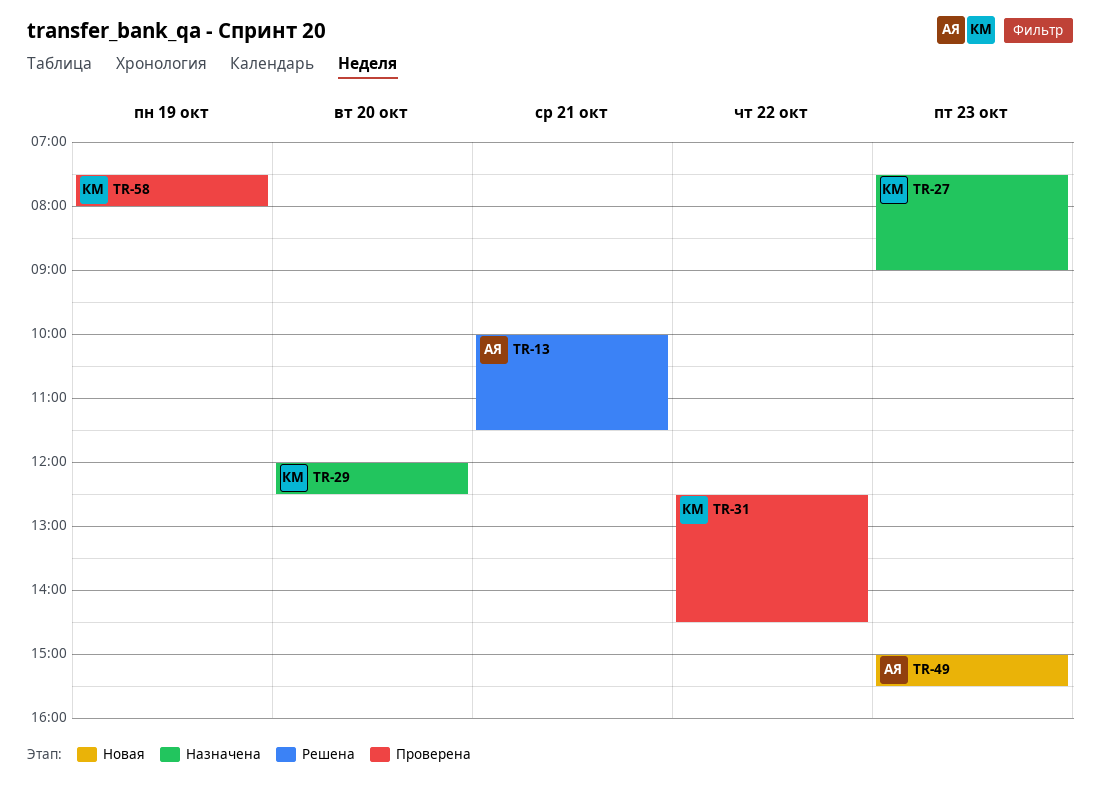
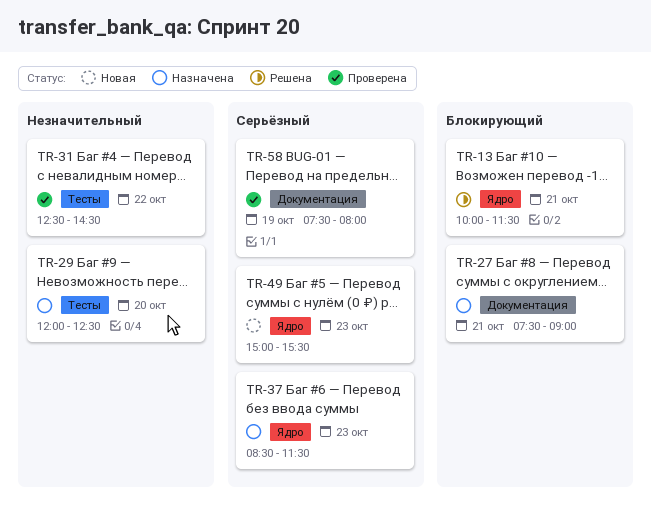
TR-27, day: Oct 23 -> Oct 21
TR-37: none -> present

